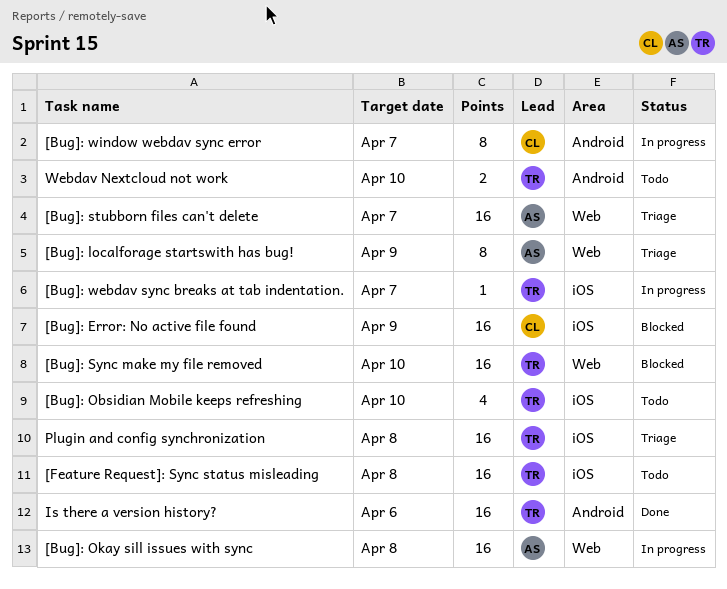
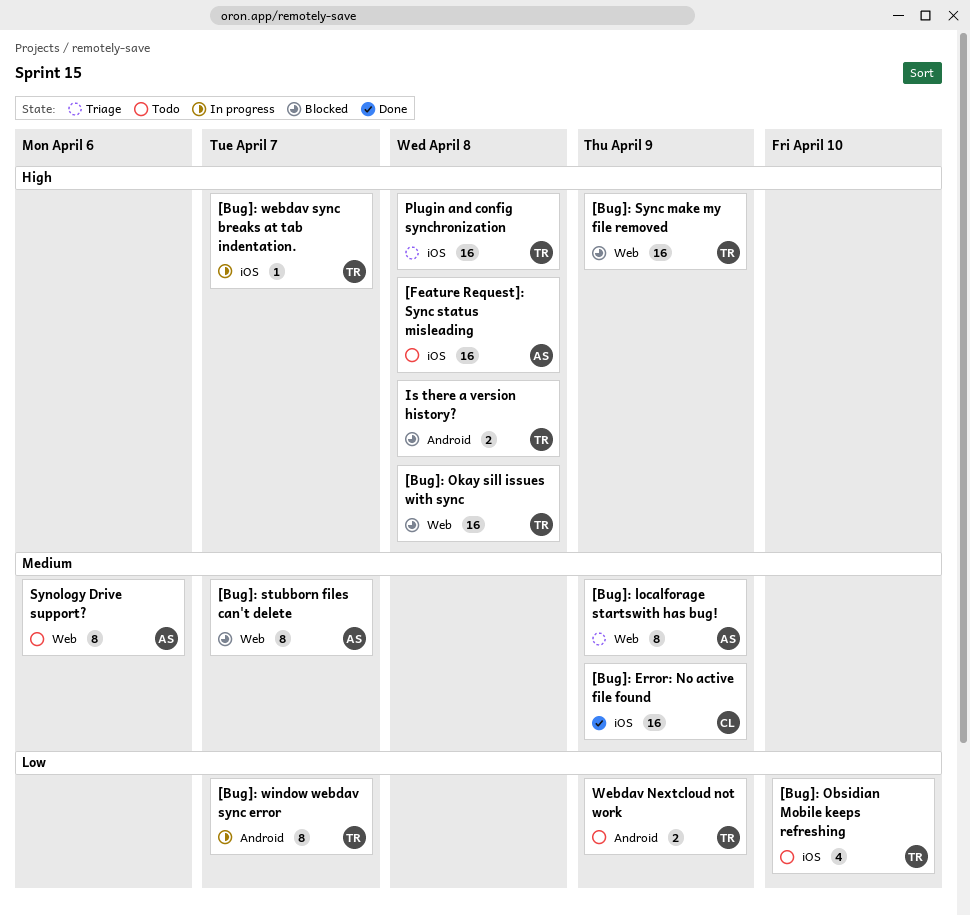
[Bug]: Error: No active file found, status: Blocked -> Done
[Bug]: Okay sill issues with sync, status: In progress -> Blocked
[Bug]: Okay sill issues with sync, owner: AS -> TR
[Bug]: stubborn files can't delete, status: Triage -> Blocked
[Bug]: stubborn files can't delete, estimate: 16 -> 8
[Bug]: Sync make my file removed, due: Apr 10 -> Apr 9
[Bug]: window webdav sync error, owner: CL -> TR
[Feature Request]: Sync status misleading, owner: TR -> AS
Is there a version history?, status: Done -> Blocked
Is there a version history?, estimate: 16 -> 2
Is there a version history?, due: Apr 6 -> Apr 8
Synology Drive support?: none -> present
Webdav Nextcloud not work, due: Apr 10 -> Apr 9

